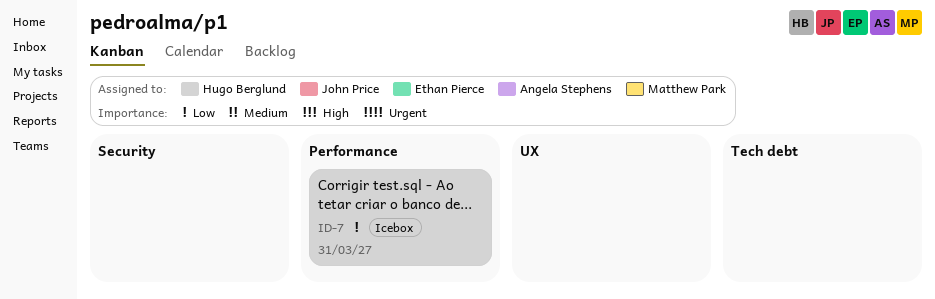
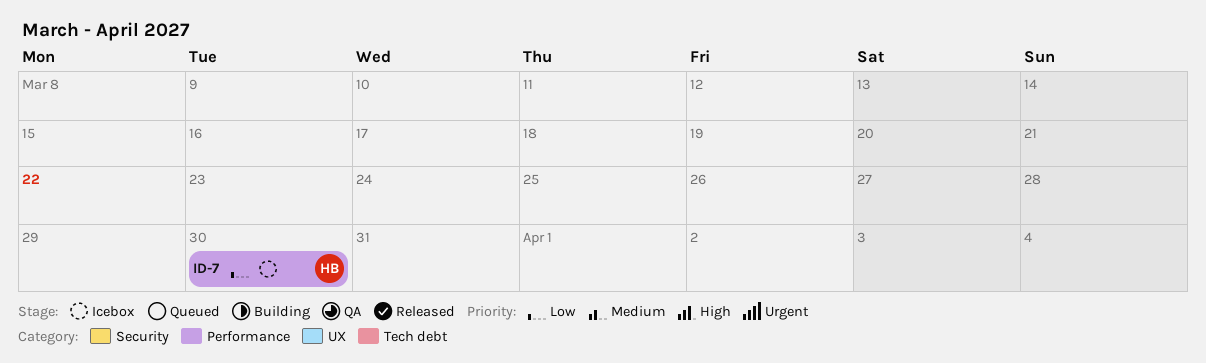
ID-7, due: Mar 31 -> Mar 30

